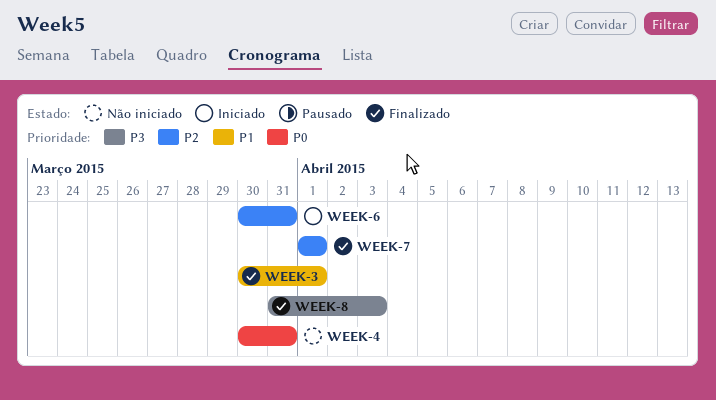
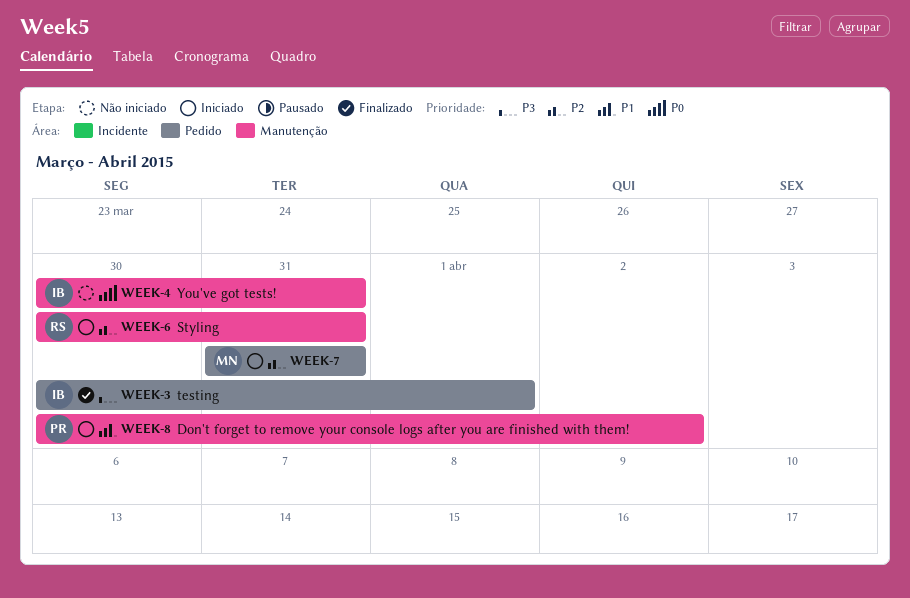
WEEK-3, priority: P1 -> P3
WEEK-7, status: Finalizado -> Iniciado
WEEK-7, start: Apr 1 -> Mar 31
WEEK-7, due: Apr 1 -> Mar 31
WEEK-8, status: Finalizado -> Iniciado
WEEK-8, priority: P3 -> P1
WEEK-8, start: Mar 31 -> Mar 30
WEEK-8, due: Apr 3 -> Apr 2

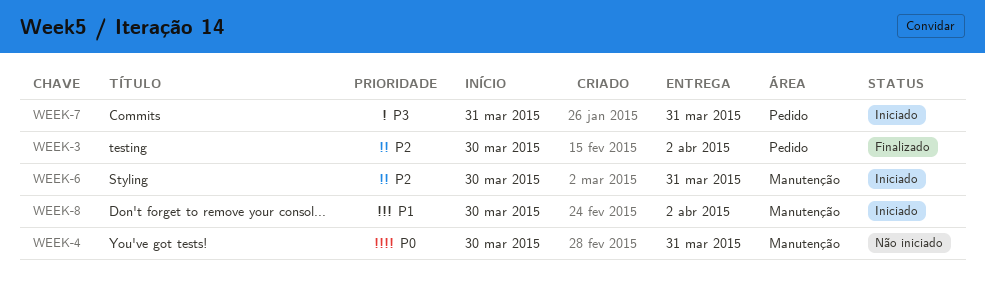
WEEK-3, priority: P3 -> P2
WEEK-3, due: Apr 1 -> Apr 2
WEEK-7, priority: P2 -> P3

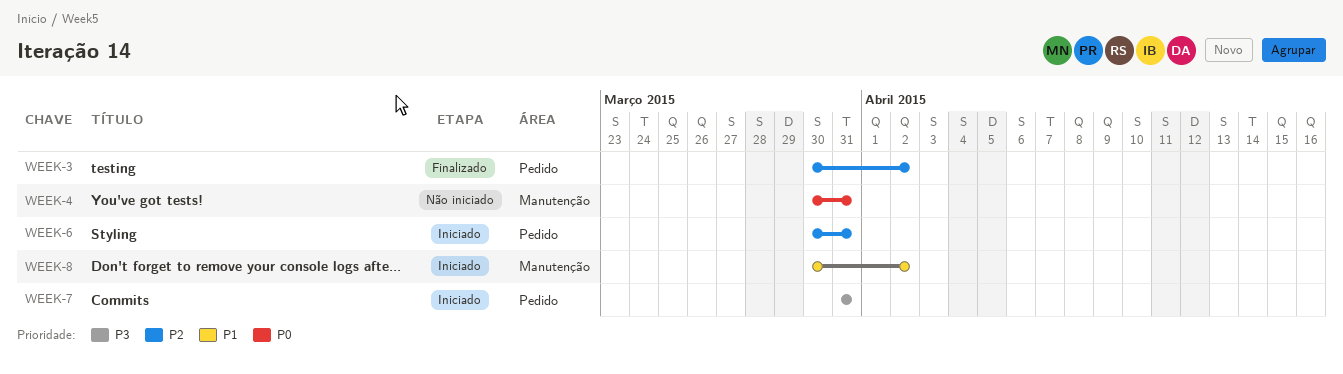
WEEK-6, label: Manutenção -> Pedido

